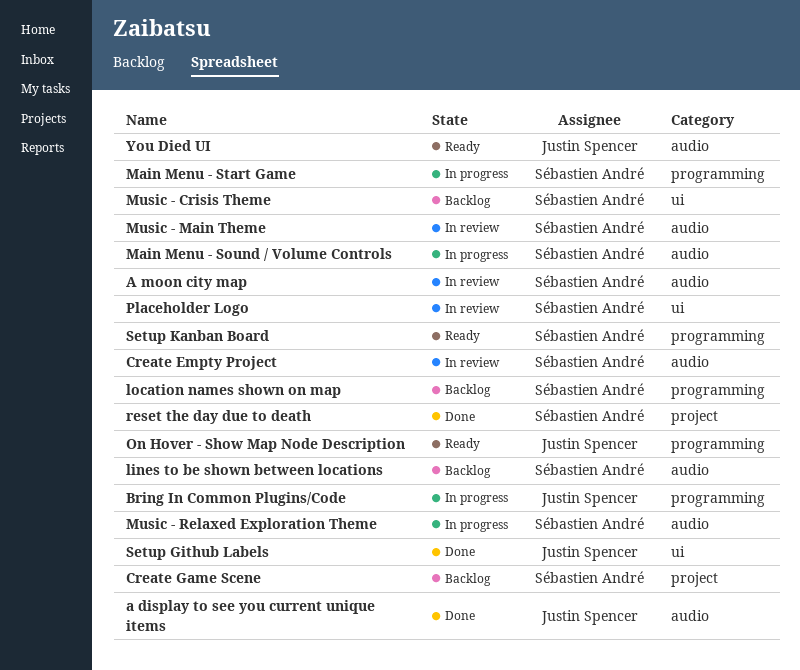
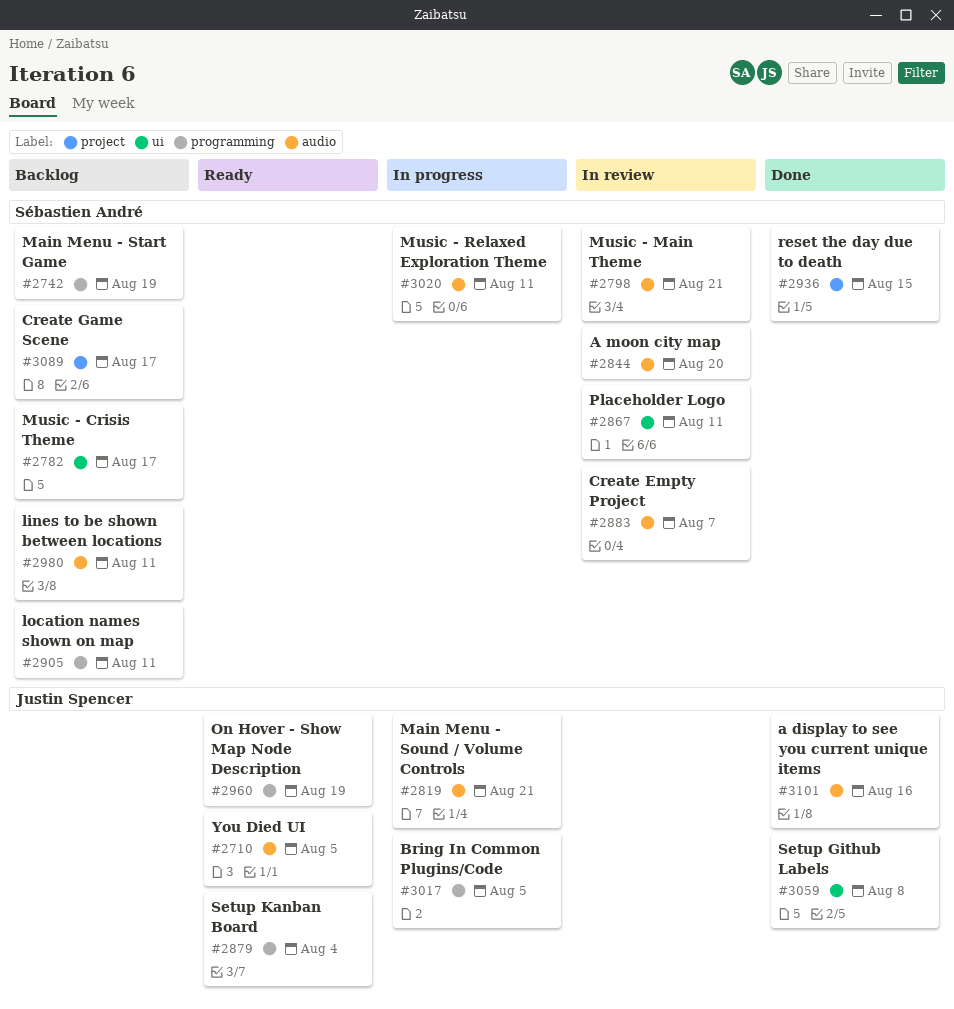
Main Menu - Sound / Volume Controls, owner: Sébastien André -> Justin Spencer
Main Menu - Start Game, status: In progress -> Backlog
Setup Kanban Board, owner: Sébastien André -> Justin Spencer

